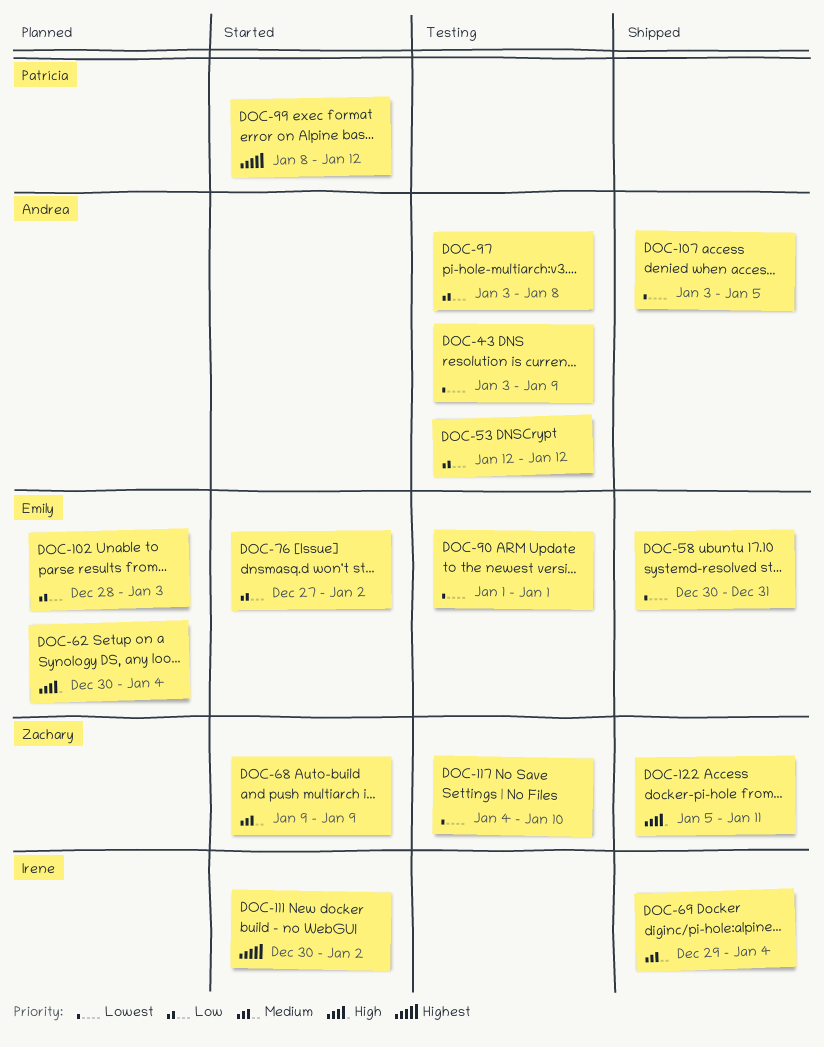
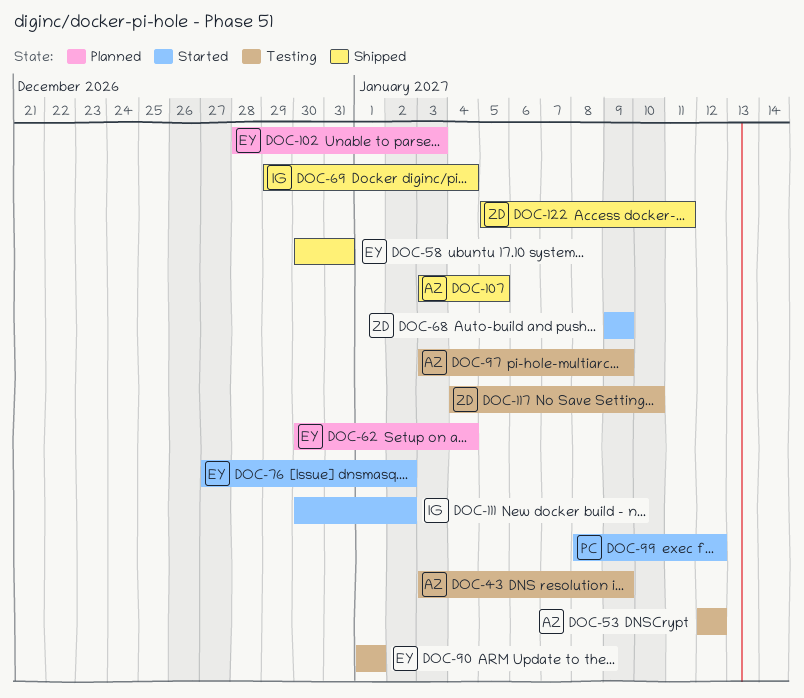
DOC-97, due: Jan 8 -> Jan 9

